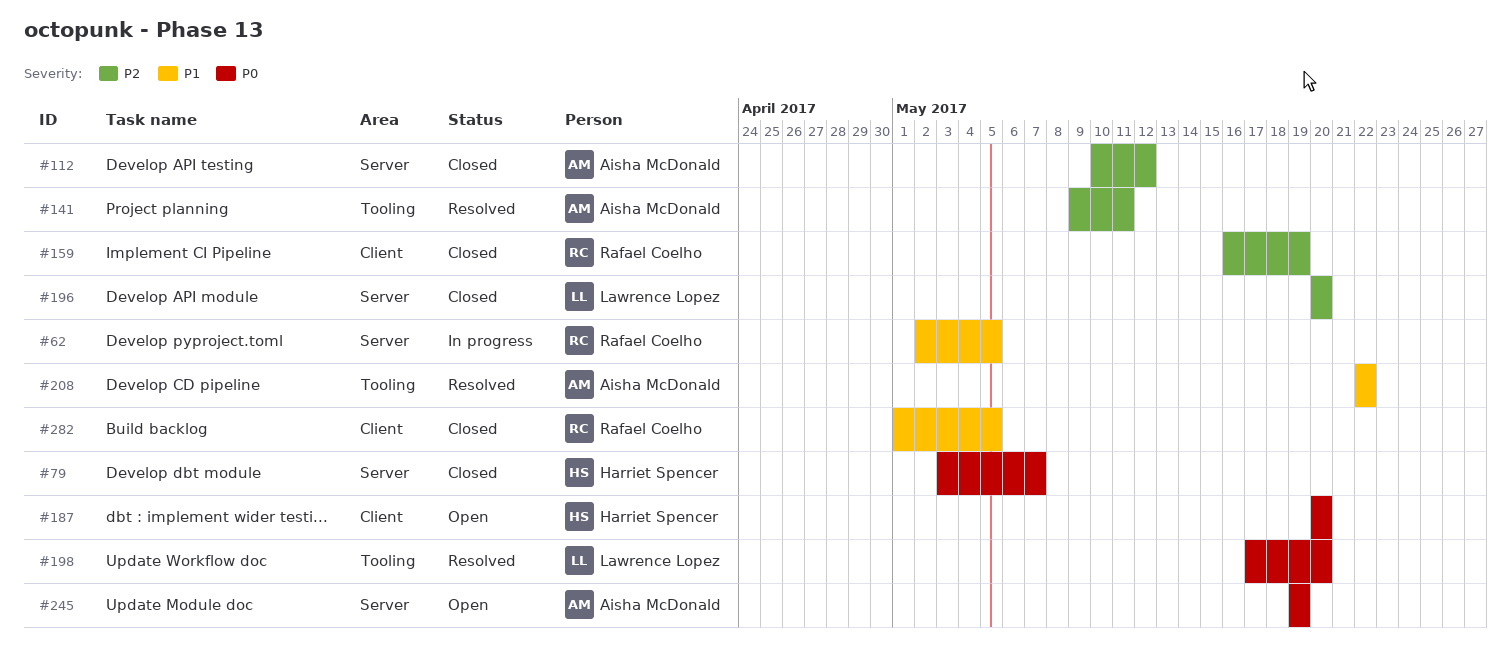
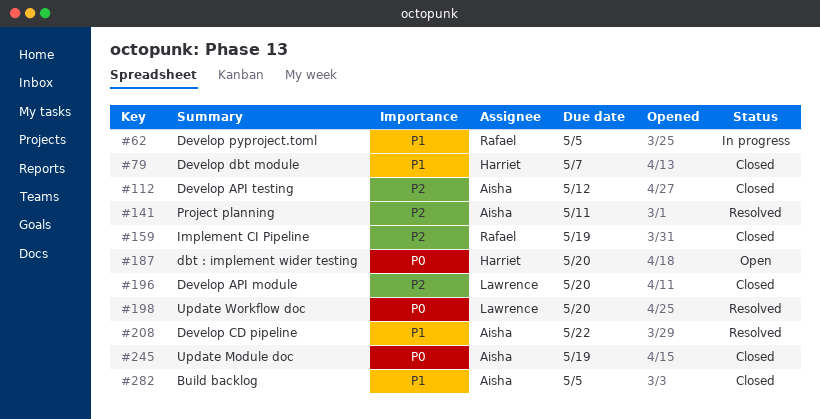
#79, priority: P0 -> P1
#245, status: Open -> Closed
#282, owner: Rafael Coelho -> Aisha McDonald

